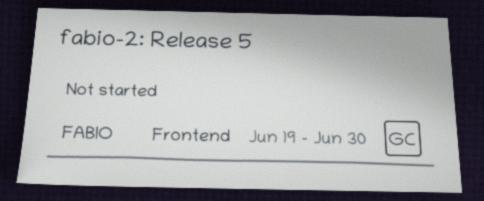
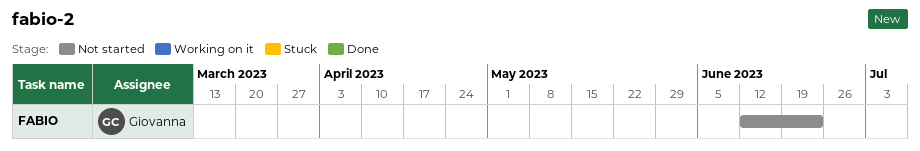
FABIO, start: Jun 19 -> Jun 12
FABIO, due: Jun 30 -> Jun 23

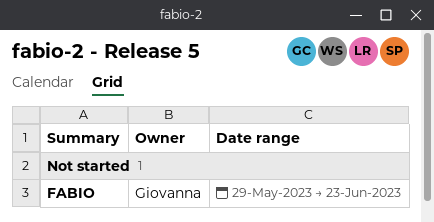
FABIO, start: Jun 12 -> May 29

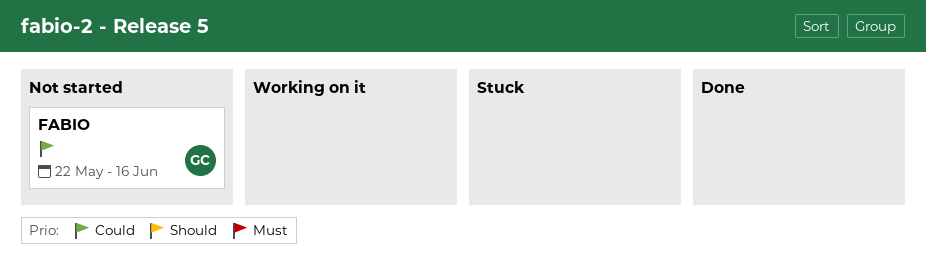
FABIO, start: May 29 -> May 22
FABIO, due: Jun 23 -> Jun 16

